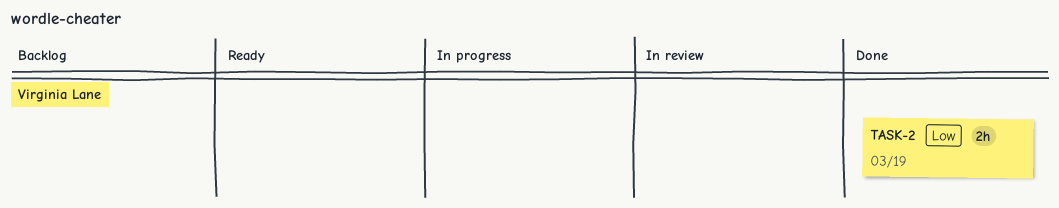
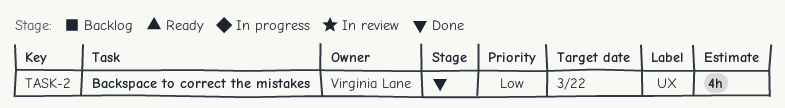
TASK-2, estimate: 2h -> 4h
TASK-2, due: Mar 19 -> Mar 22

